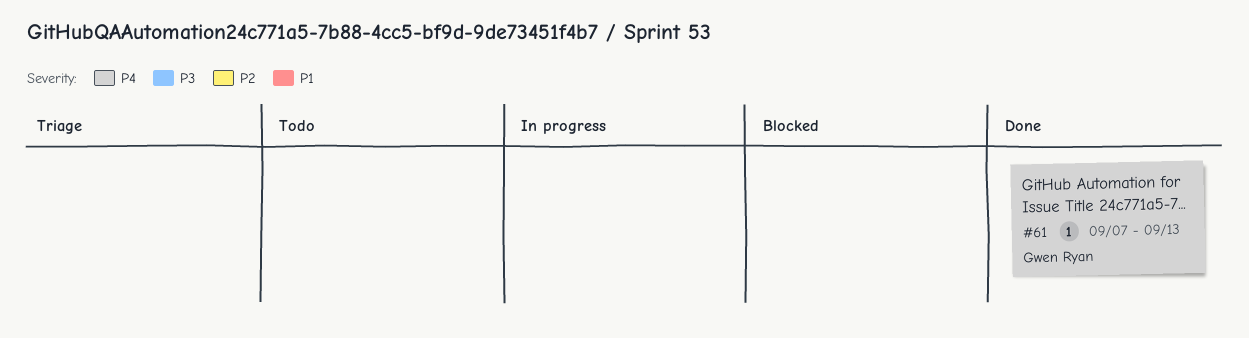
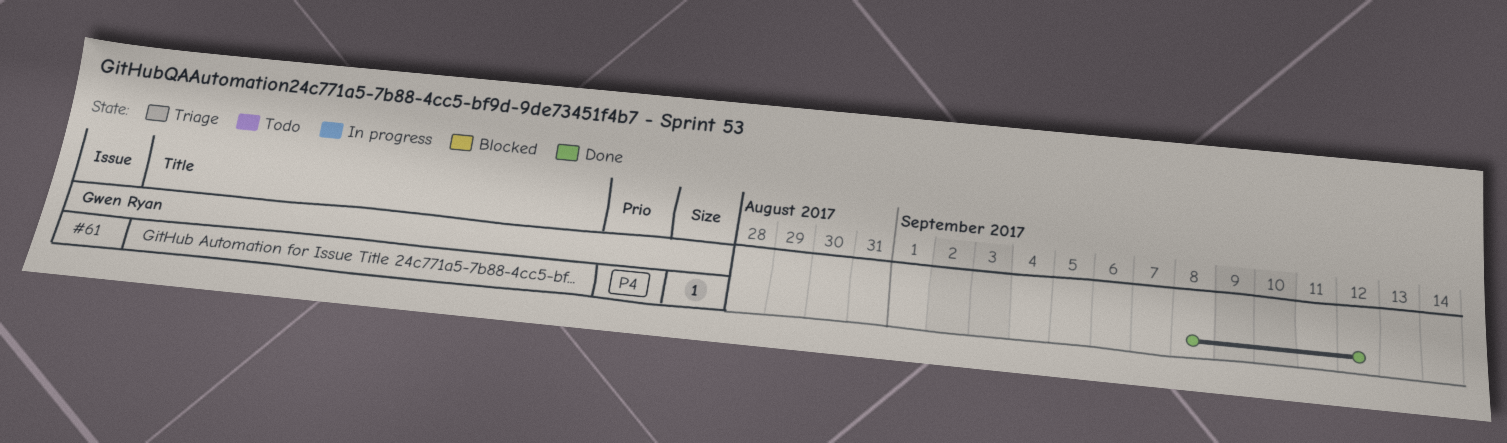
#61, start: Sep 7 -> Sep 8
#61, due: Sep 13 -> Sep 12

